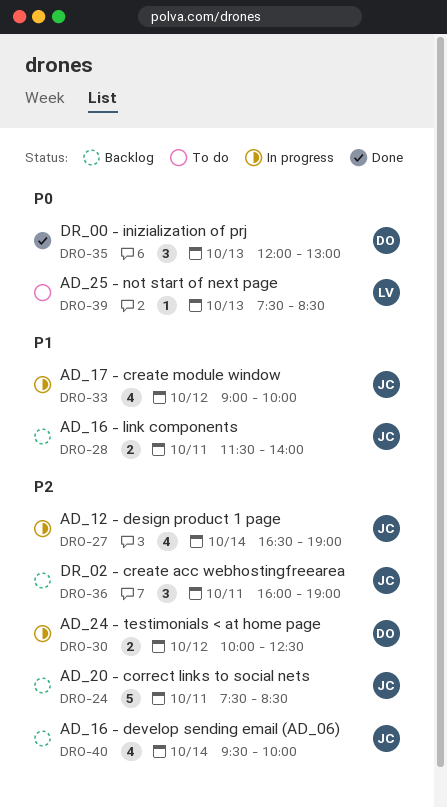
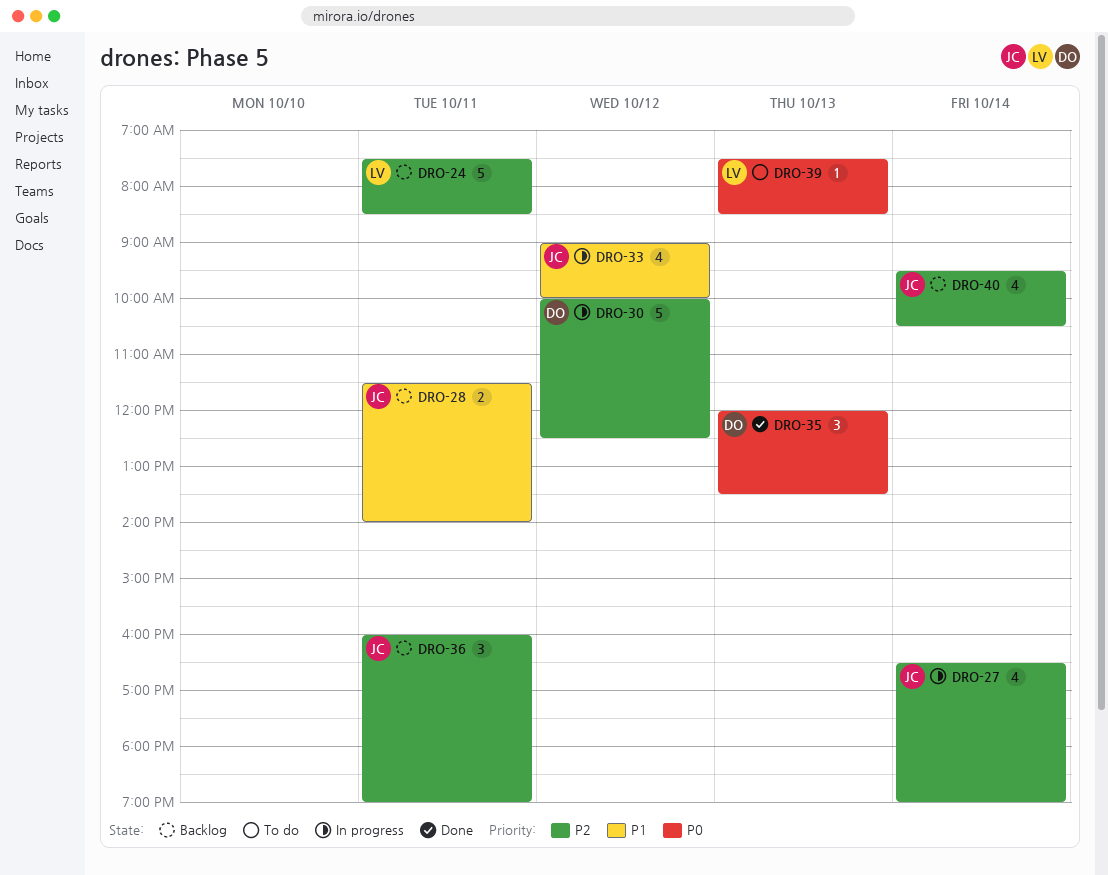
DRO-24, owner: JC -> LV
DRO-30, estimate: 2 -> 5
DRO-35, ends: 13:00 -> 13:30
DRO-40, ends: 10:00 -> 10:30

